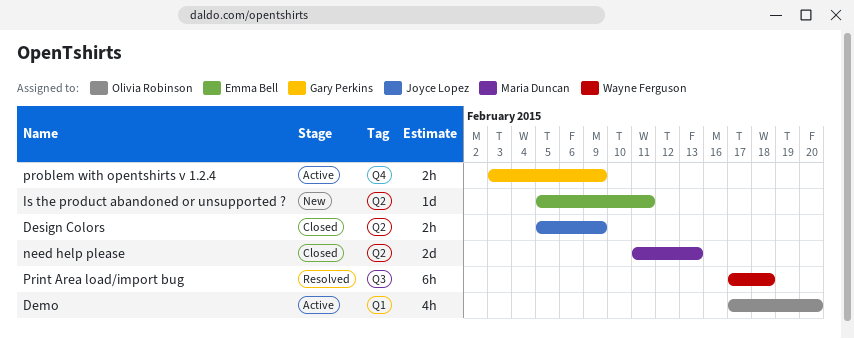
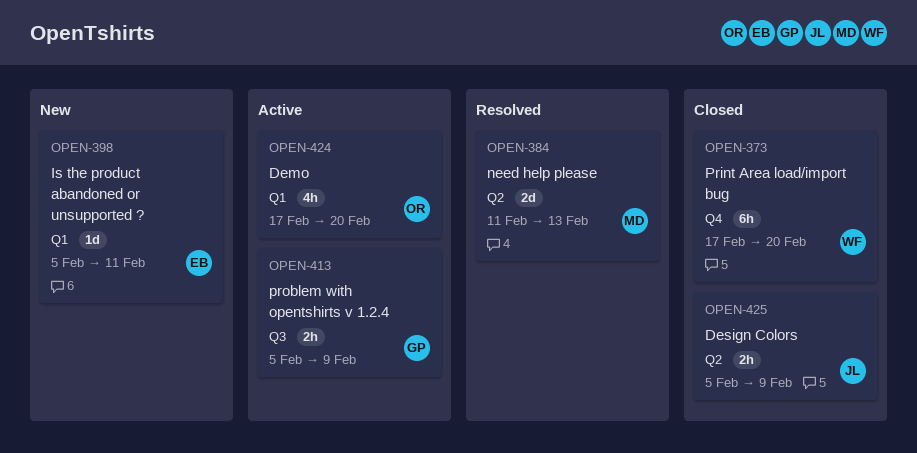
Is the product abandoned or unsupported ?, label: Q2 -> Q1
need help please, status: Closed -> Resolved
Print Area load/import bug, status: Resolved -> Closed
Print Area load/import bug, label: Q3 -> Q4
Print Area load/import bug, due: Feb 18 -> Feb 20
problem with opentshirts v 1.2.4, label: Q4 -> Q3
problem with opentshirts v 1.2.4, start: Feb 3 -> Feb 5

